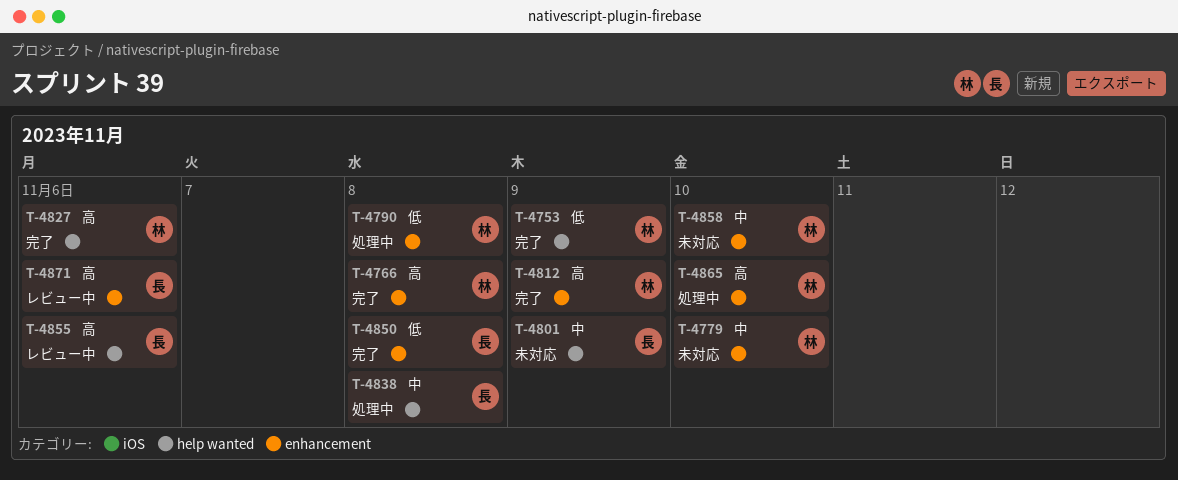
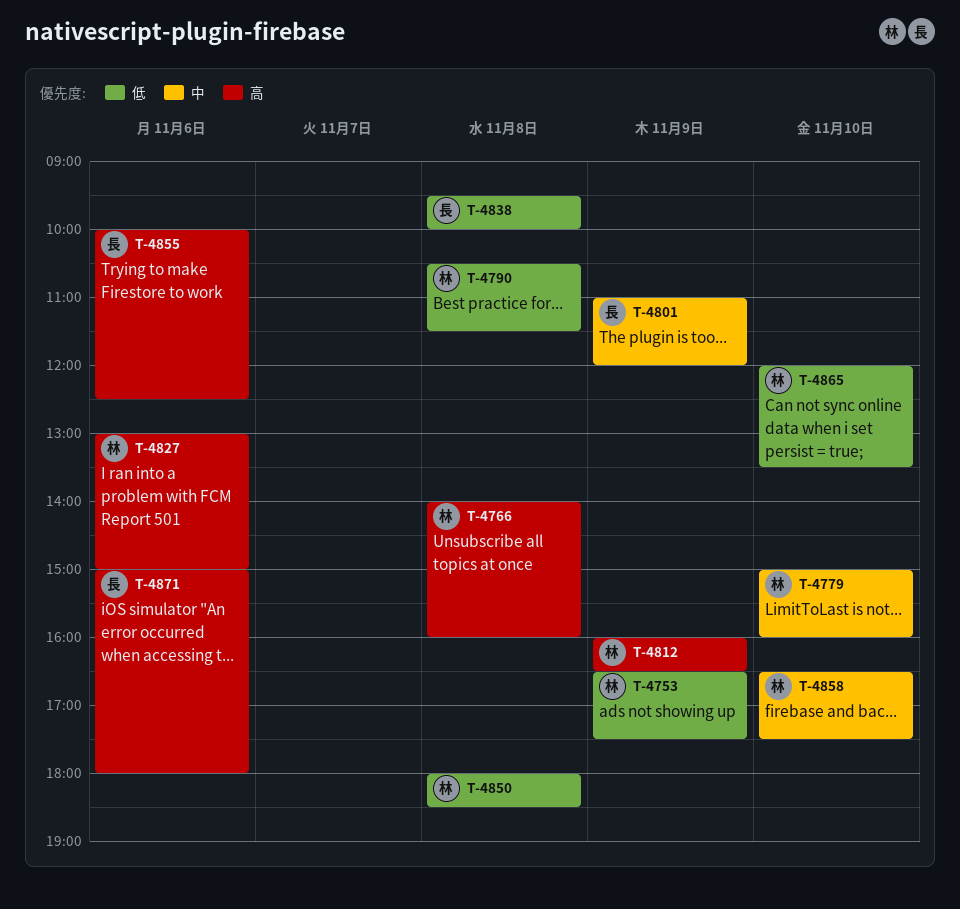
T-4838, priority: 中 -> 低
T-4850, owner: 長 -> 林
T-4865, priority: 高 -> 低

